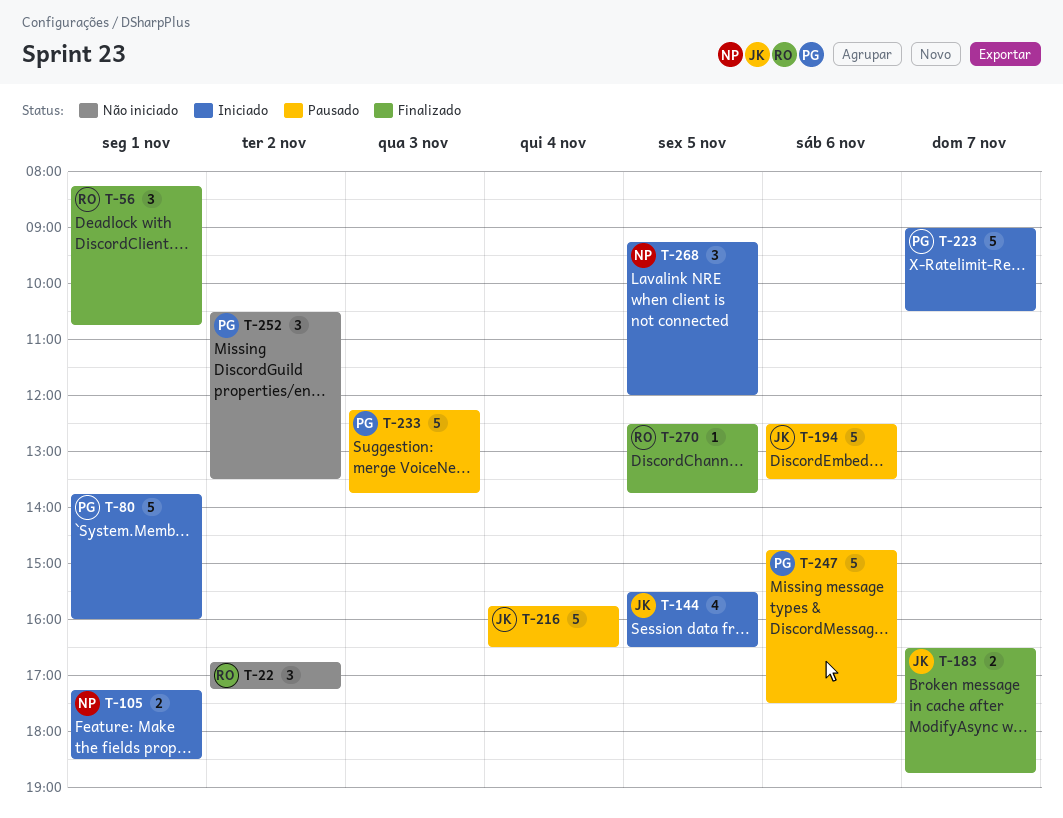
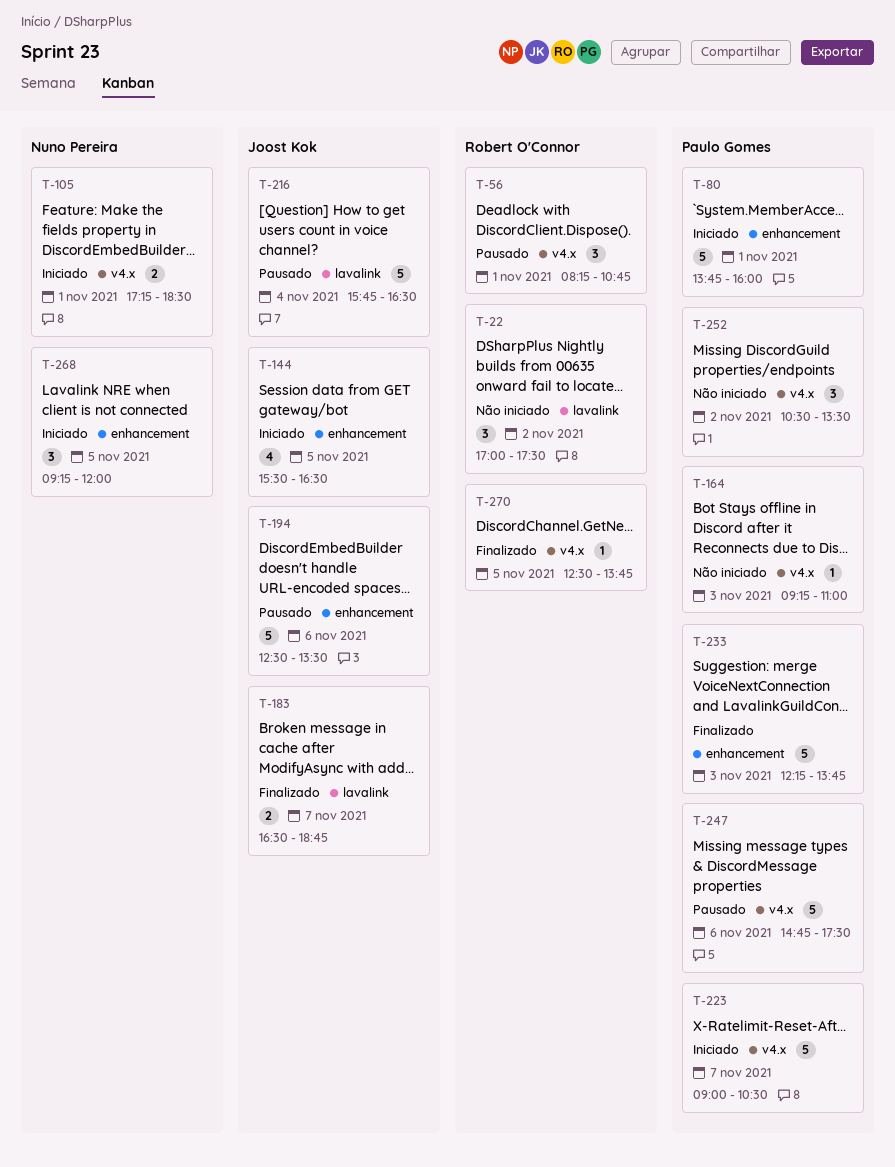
T-22, begins: 16:45 -> 17:00
T-22, ends: 17:15 -> 17:30
T-56, status: Finalizado -> Pausado
T-164: none -> present
T-233, status: Pausado -> Finalizado

